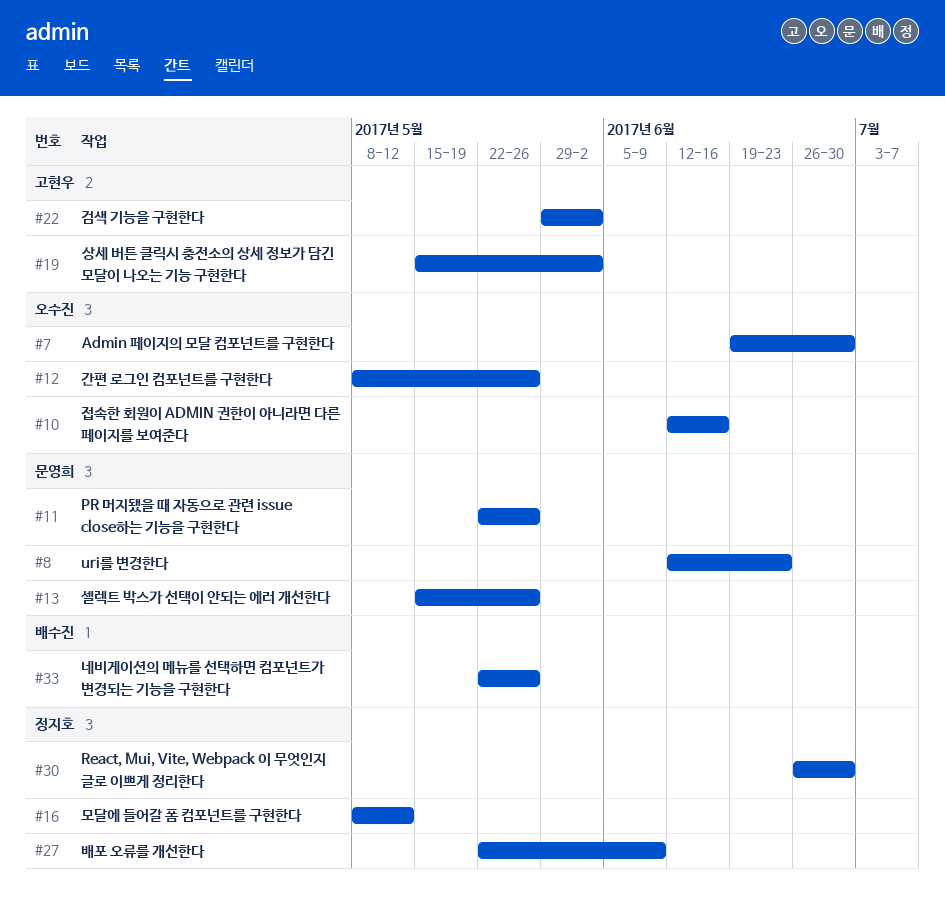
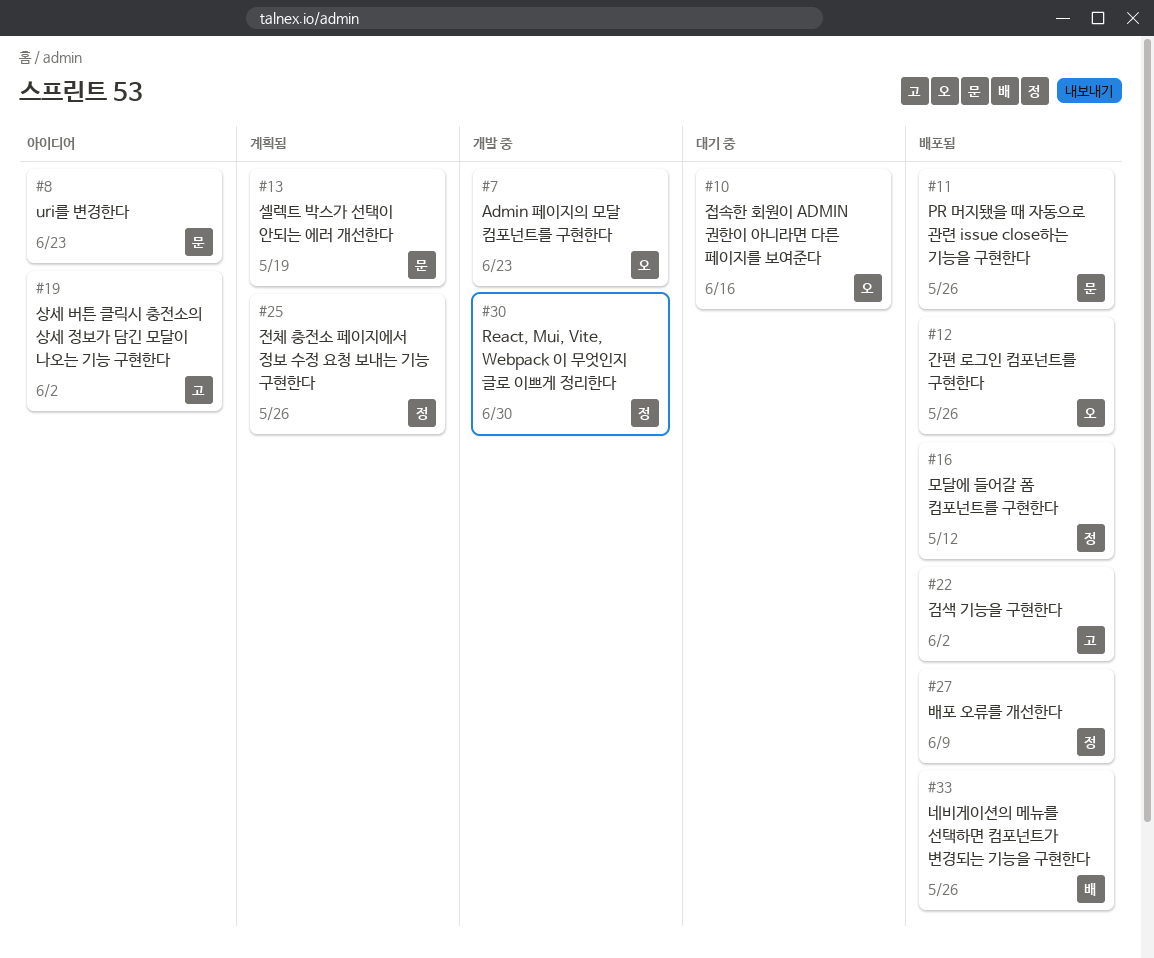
#7, due: Jun 30 -> Jun 23
#13, due: May 26 -> May 19
#25: none -> present

